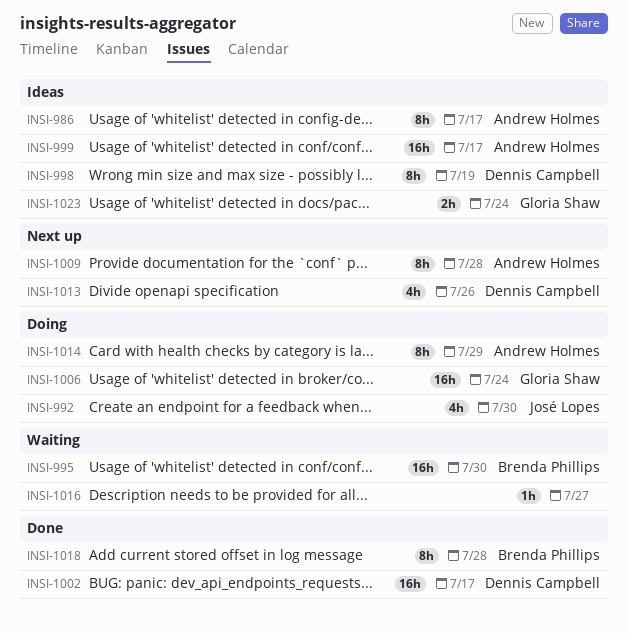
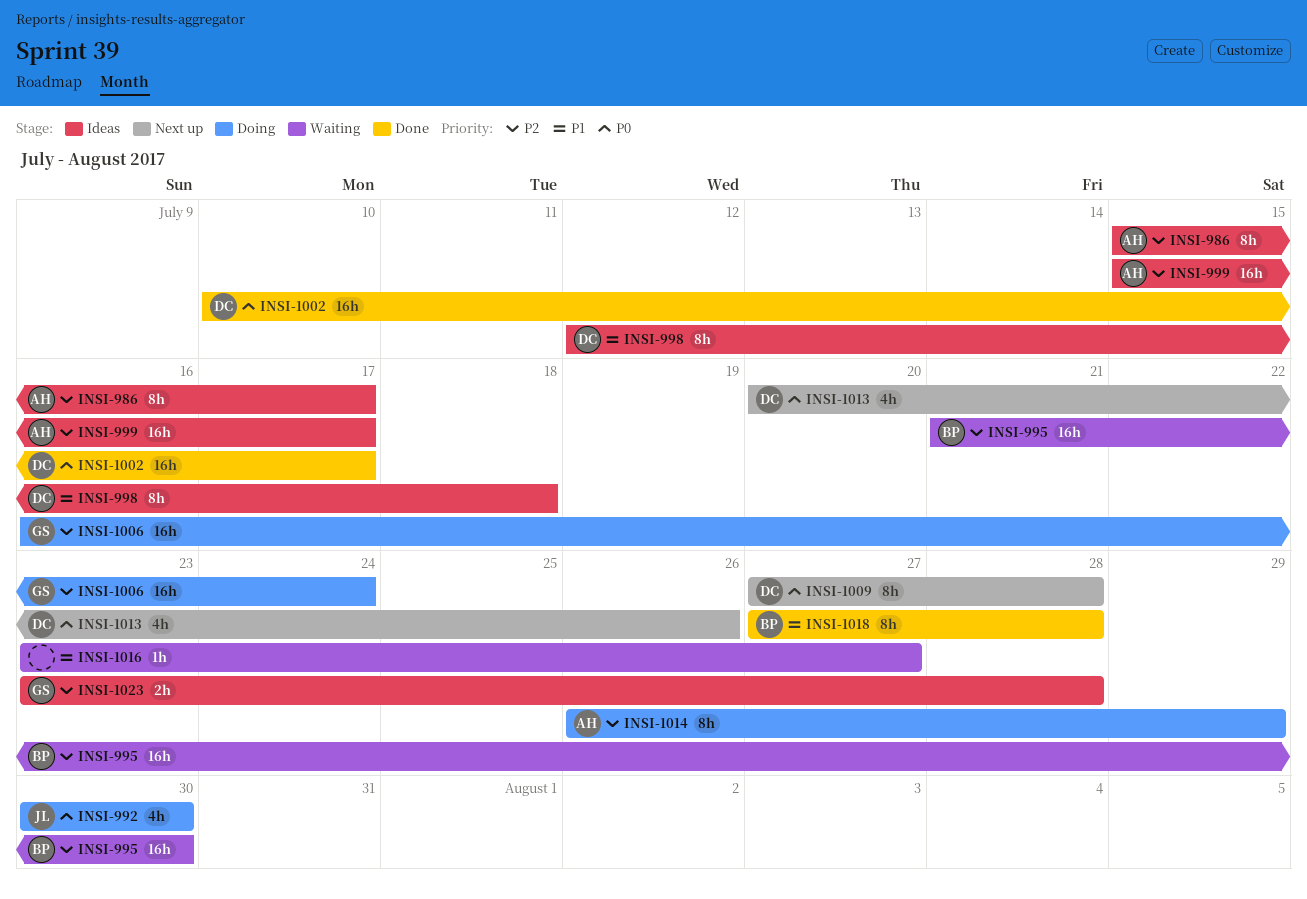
INSI-998, due: Jul 19 -> Jul 18
INSI-1009, owner: Andrew Holmes -> Dennis Campbell
INSI-1023, due: Jul 24 -> Jul 28

